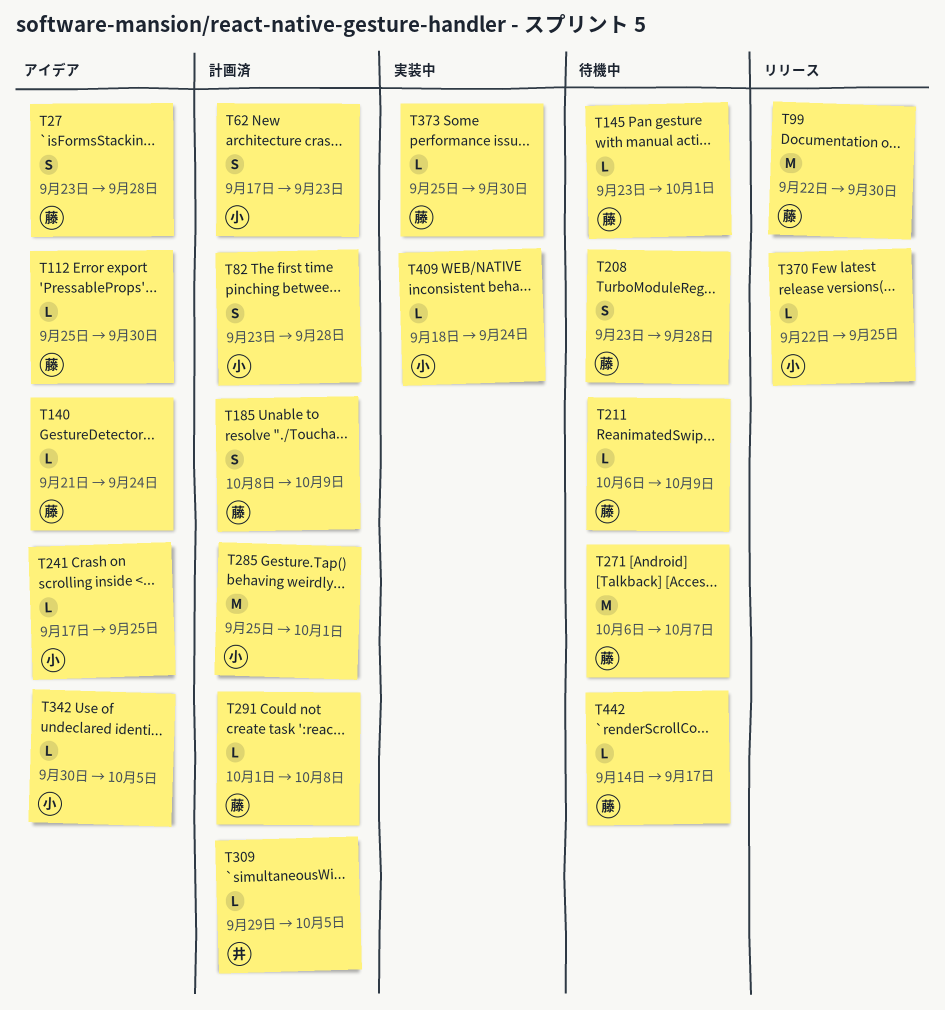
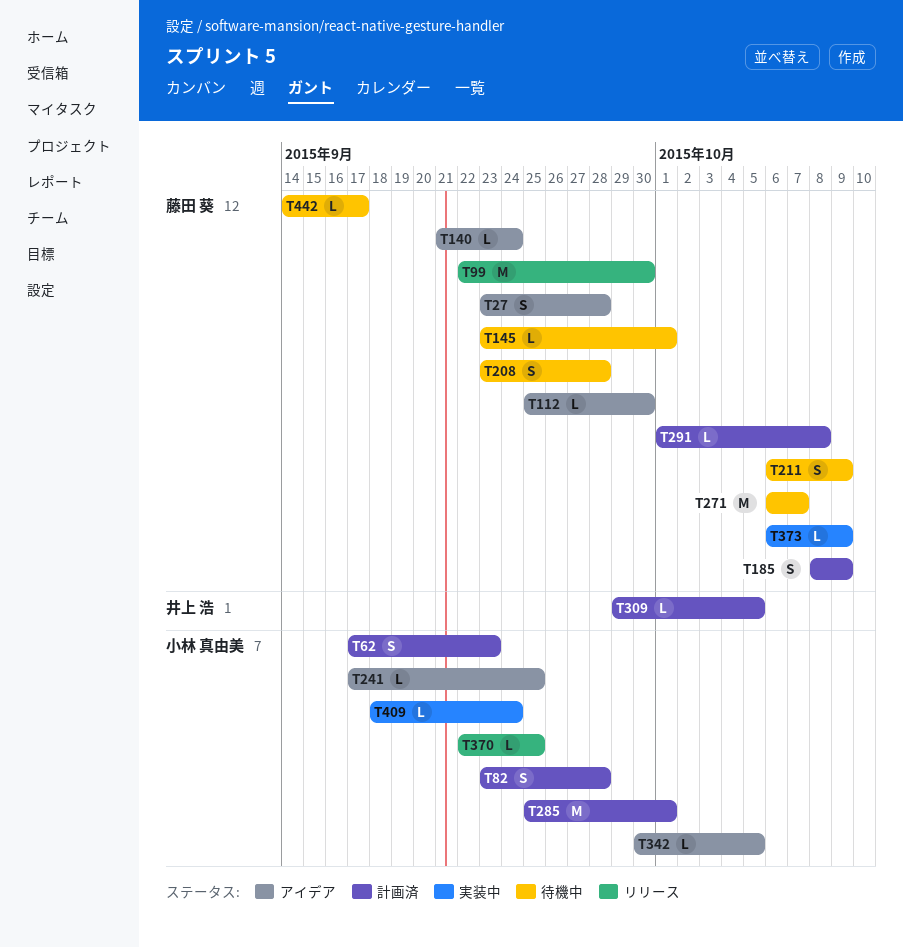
T211, estimate: L -> S
T373, start: Sep 25 -> Oct 6
T373, due: Sep 30 -> Oct 9

